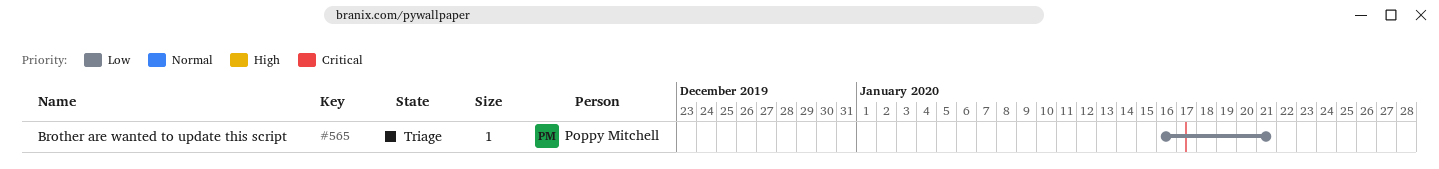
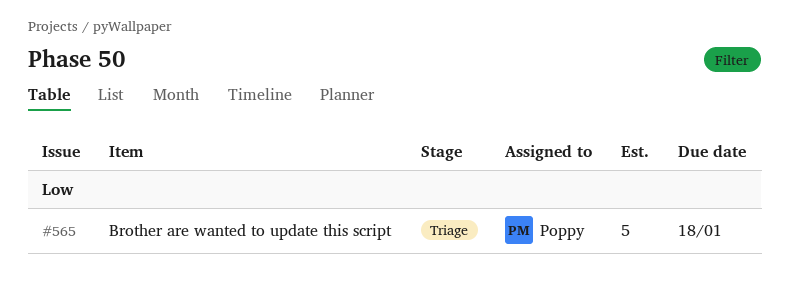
#565, estimate: 1 -> 5
#565, due: Jan 21 -> Jan 18

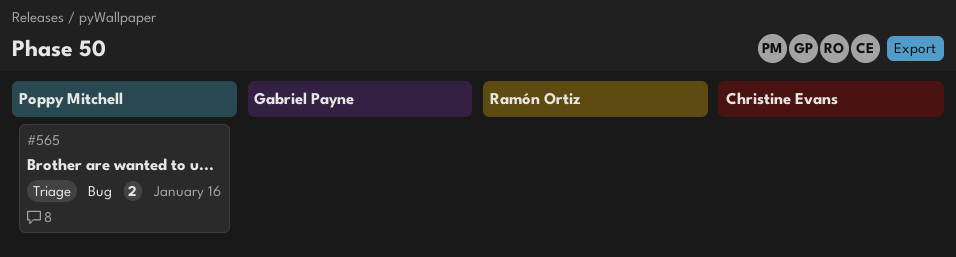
#565, estimate: 5 -> 2
#565, due: Jan 18 -> Jan 16

